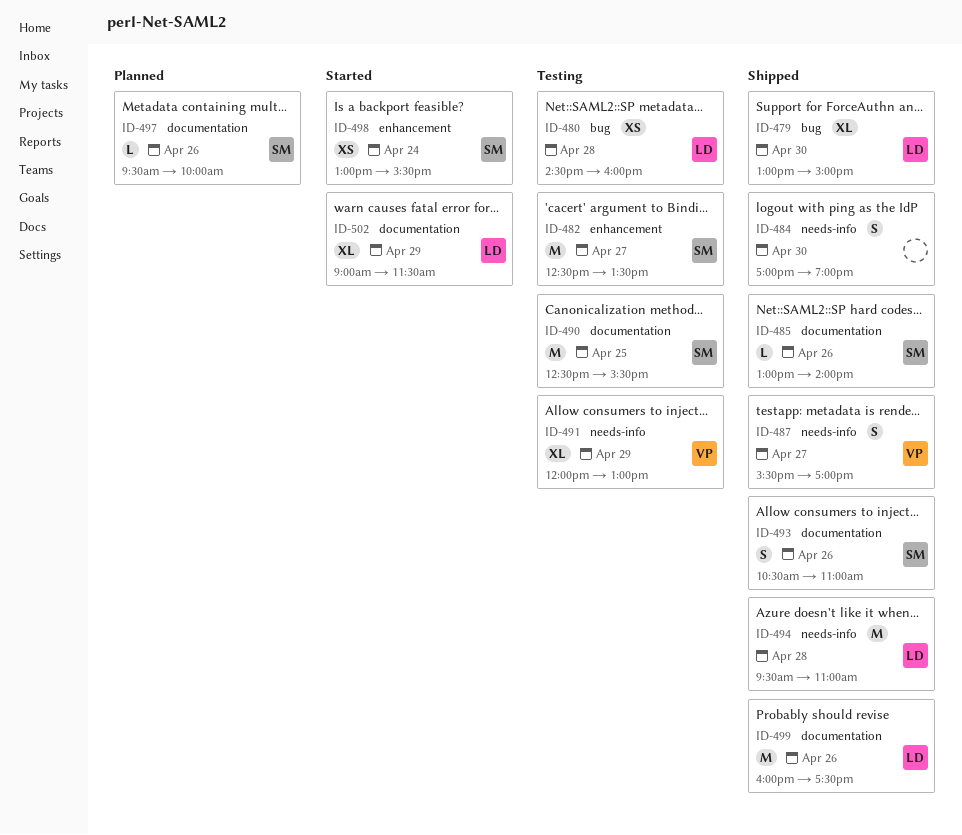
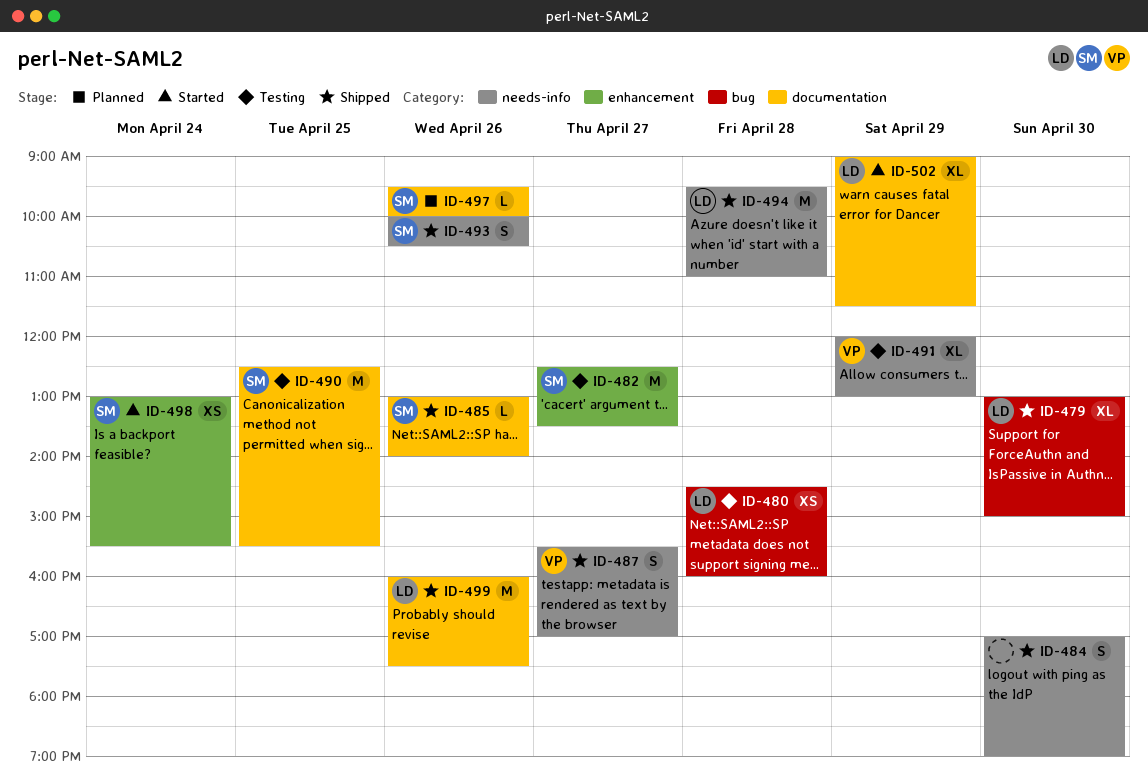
ID-493, label: documentation -> needs-info
ID-493, begins: 10:30 -> 10:00
ID-493, ends: 11:00 -> 10:30

